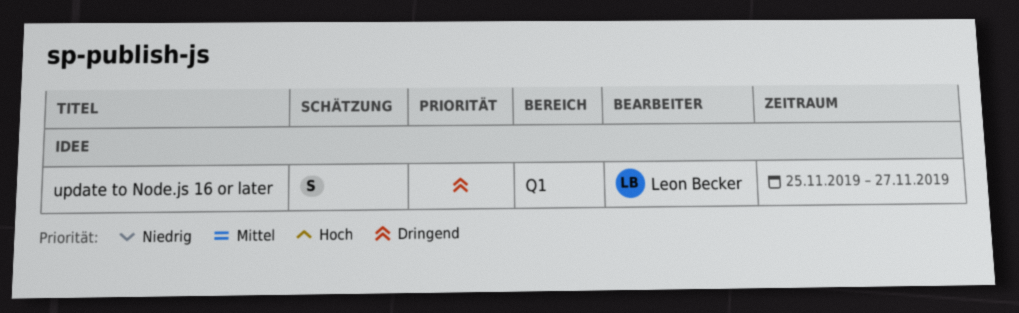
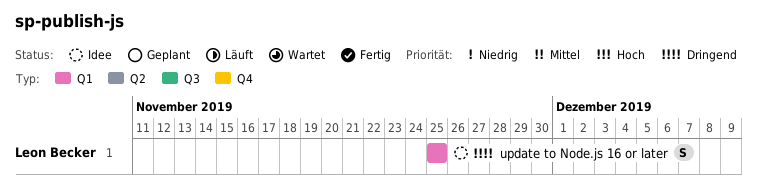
update to Node.js 16 or later, due: Nov 27 -> Nov 25

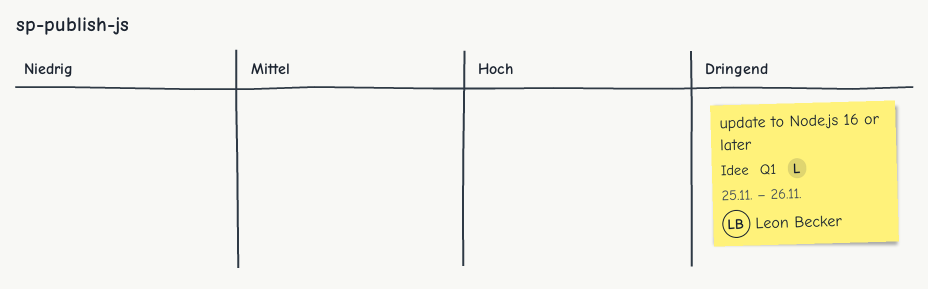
update to Node.js 16 or later, estimate: S -> L
update to Node.js 16 or later, due: Nov 25 -> Nov 26

